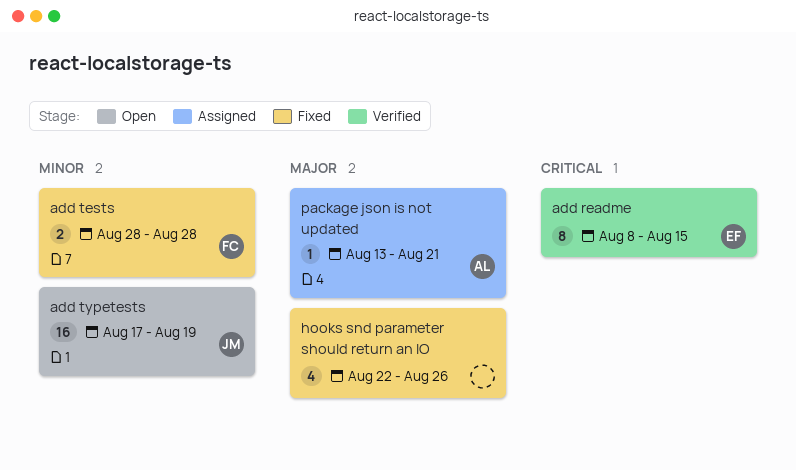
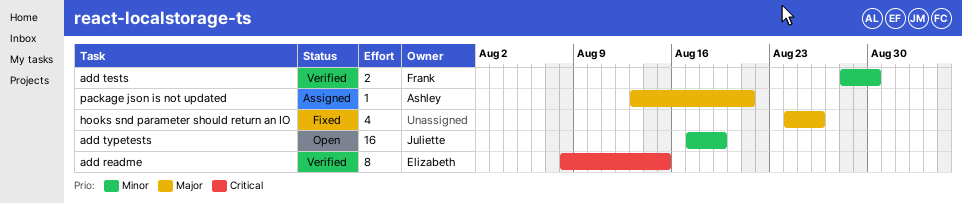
add tests, status: Fixed -> Verified
add tests, due: Aug 28 -> Aug 30
hooks snd parameter should return an IO, start: Aug 22 -> Aug 24

